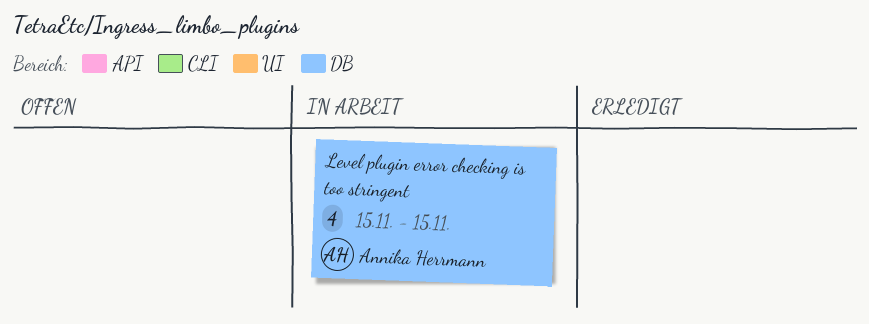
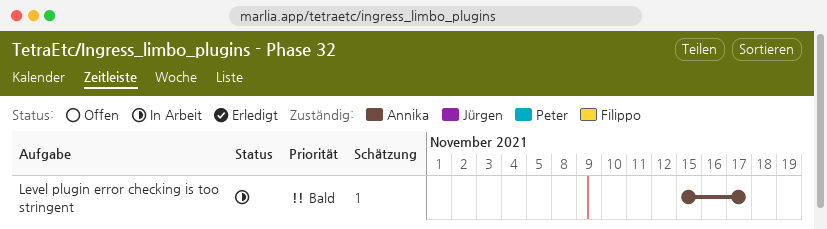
Level plugin error checking is too stringent, estimate: 4 -> 1
Level plugin error checking is too stringent, due: Nov 15 -> Nov 17

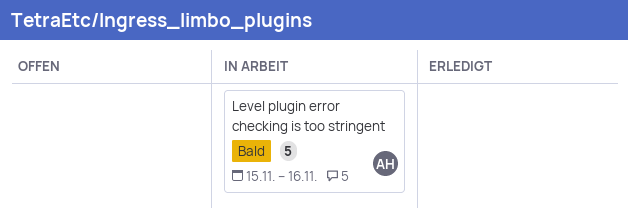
Level plugin error checking is too stringent, estimate: 1 -> 5
Level plugin error checking is too stringent, due: Nov 17 -> Nov 16

